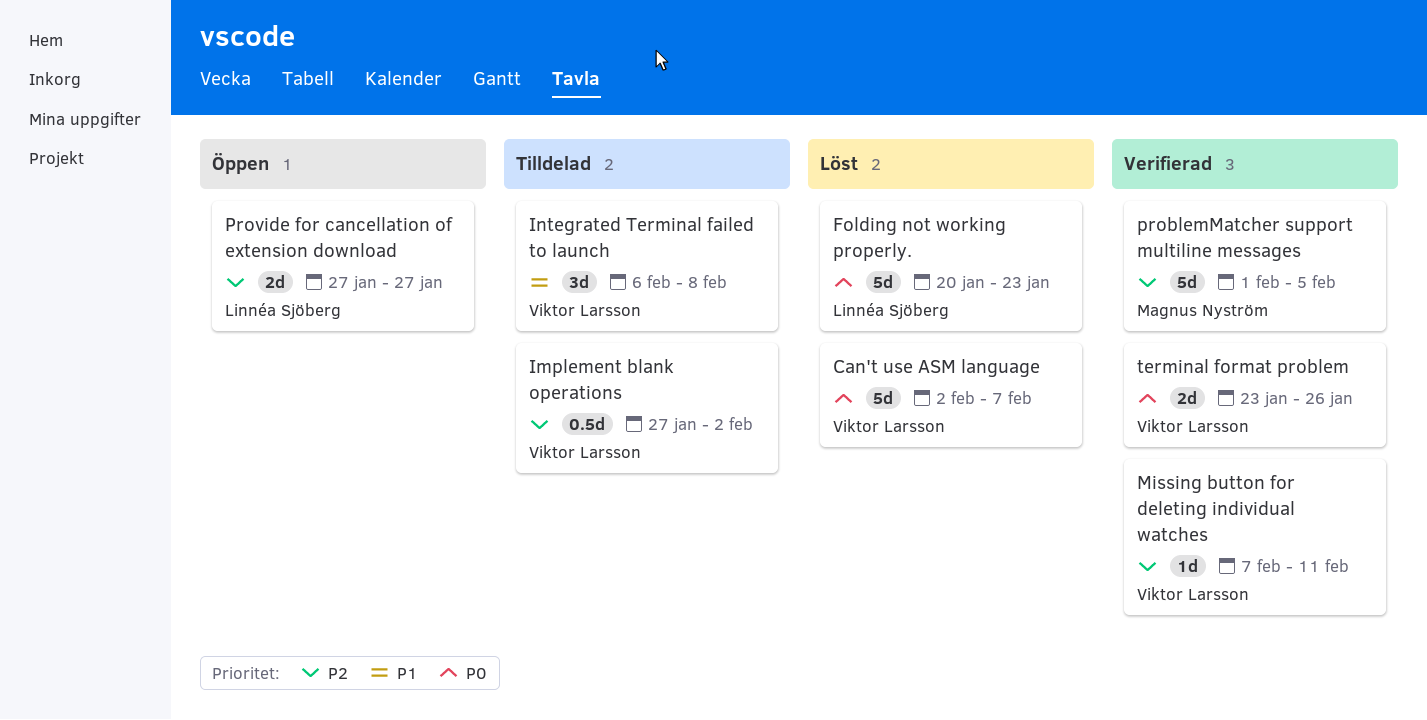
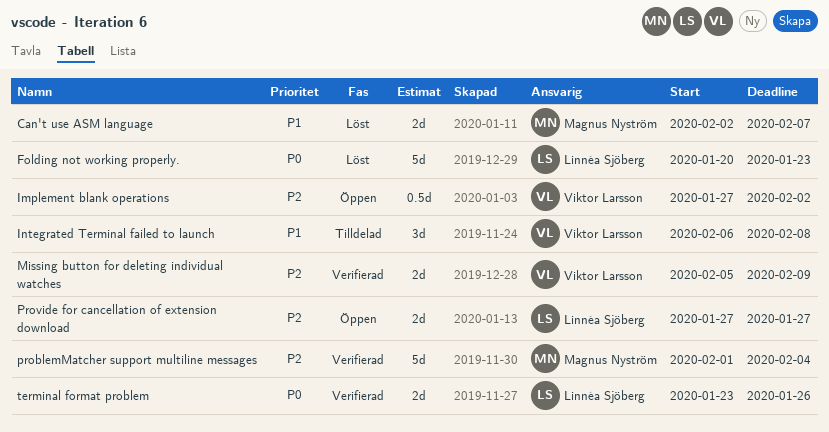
Can't use ASM language, owner: Viktor Larsson -> Magnus Nyström
Can't use ASM language, priority: P0 -> P1
Can't use ASM language, estimate: 5d -> 2d
Implement blank operations, status: Tilldelad -> Öppen
Missing button for deleting individual watches, estimate: 1d -> 2d
Missing button for deleting individual watches, start: Feb 7 -> Feb 5
Missing button for deleting individual watches, due: Feb 11 -> Feb 9
problemMatcher support multiline messages, due: Feb 5 -> Feb 4
terminal format problem, owner: Viktor Larsson -> Linnéa Sjöberg

